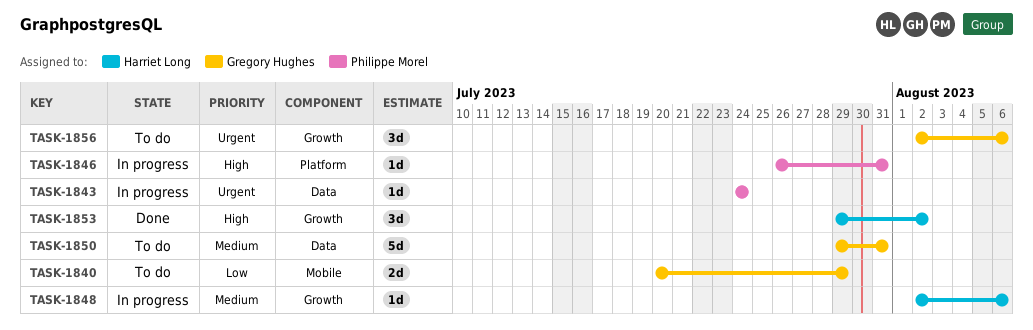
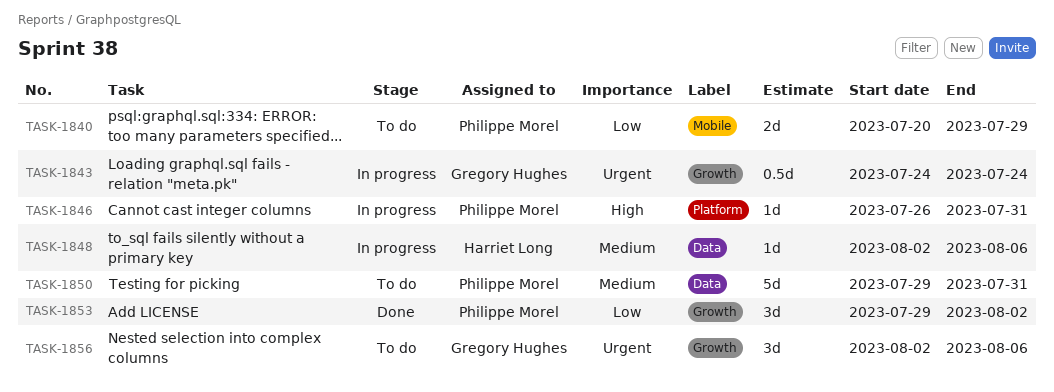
TASK-1840, owner: Gregory Hughes -> Philippe Morel
TASK-1843, owner: Philippe Morel -> Gregory Hughes
TASK-1843, label: Data -> Growth
TASK-1843, estimate: 1d -> 0.5d
TASK-1848, label: Growth -> Data
TASK-1850, owner: Gregory Hughes -> Philippe Morel
TASK-1853, owner: Harriet Long -> Philippe Morel
TASK-1853, priority: High -> Low

